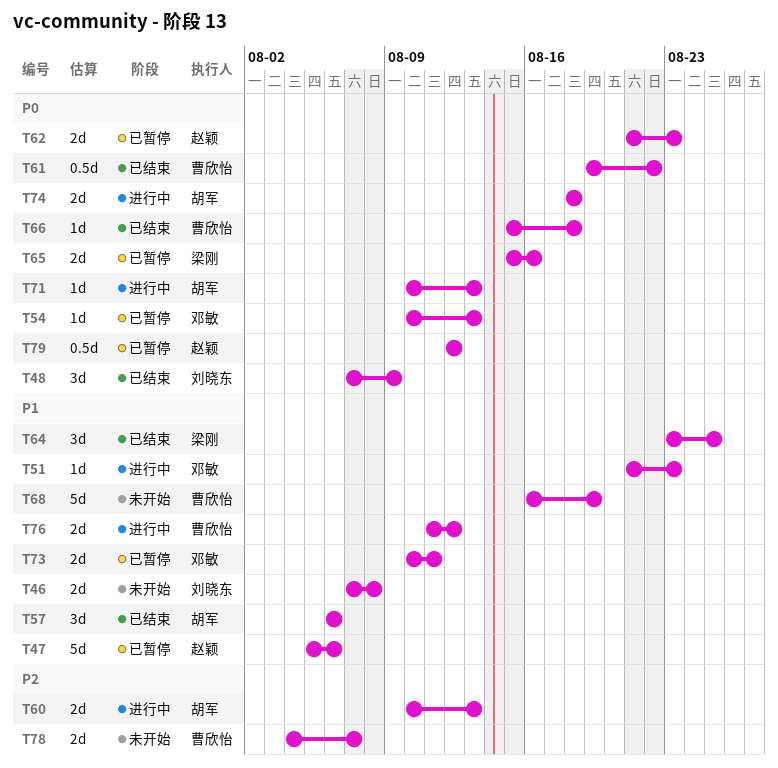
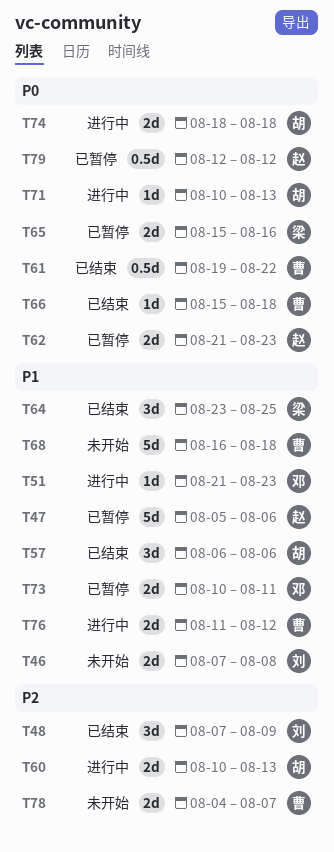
T48, priority: P0 -> P2
T54: present -> none
T68, due: Aug 19 -> Aug 18

